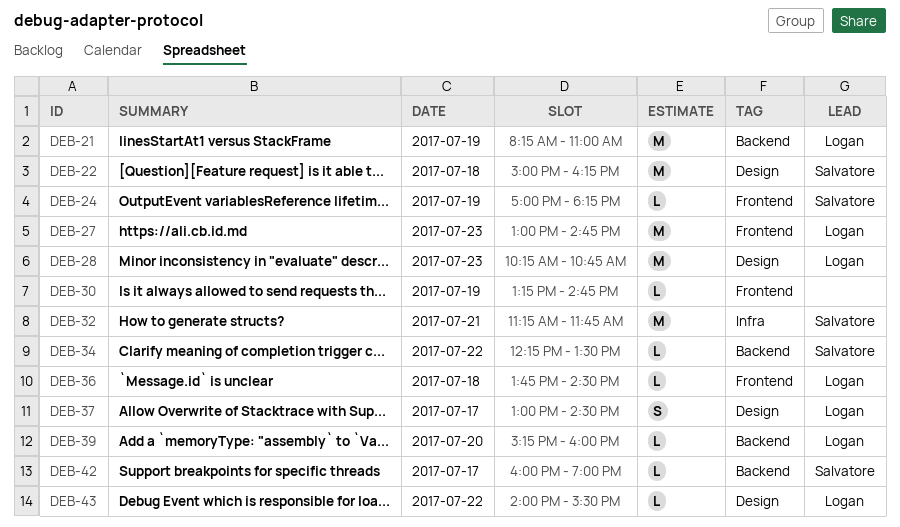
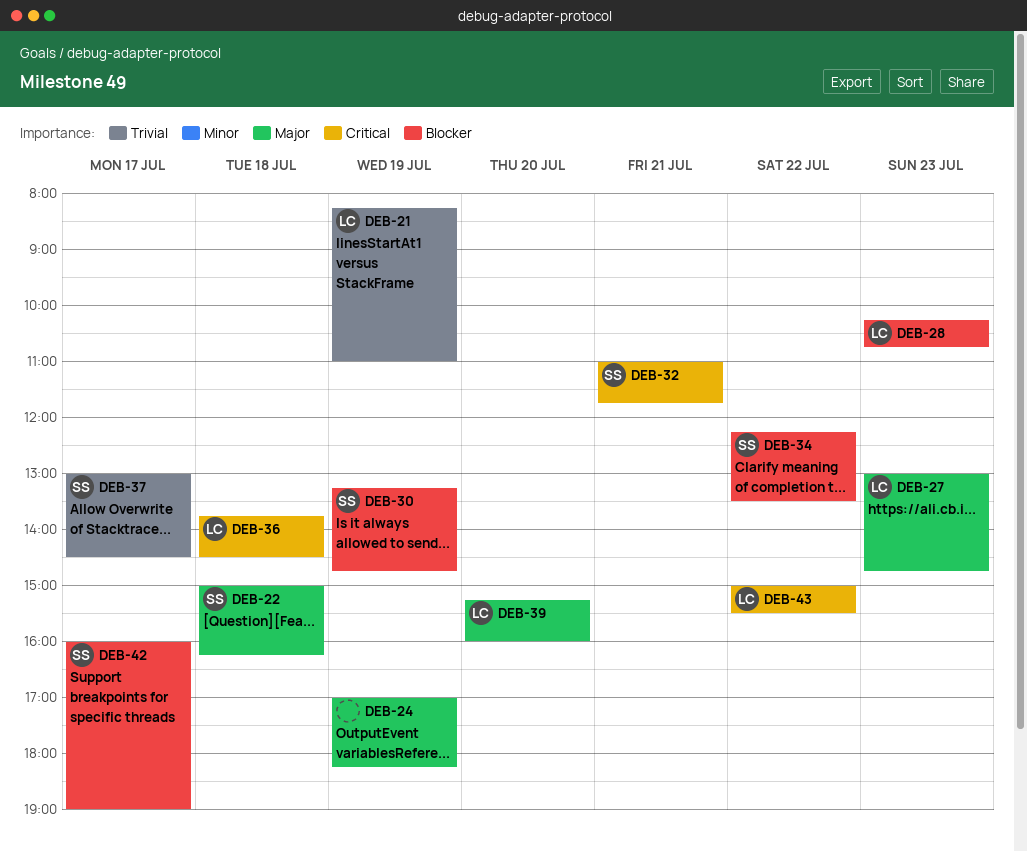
DEB-24, owner: Salvatore -> none
DEB-30, owner: none -> Salvatore
DEB-32, begins: 11:15 -> 11:00
DEB-37, owner: Logan -> Salvatore
DEB-43, begins: 14:00 -> 15:00

